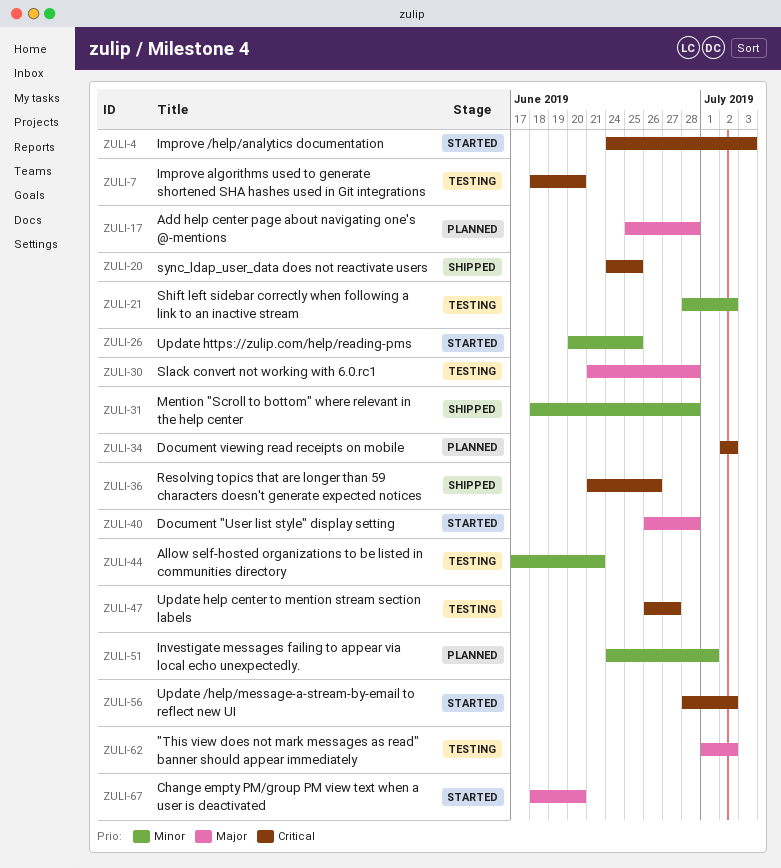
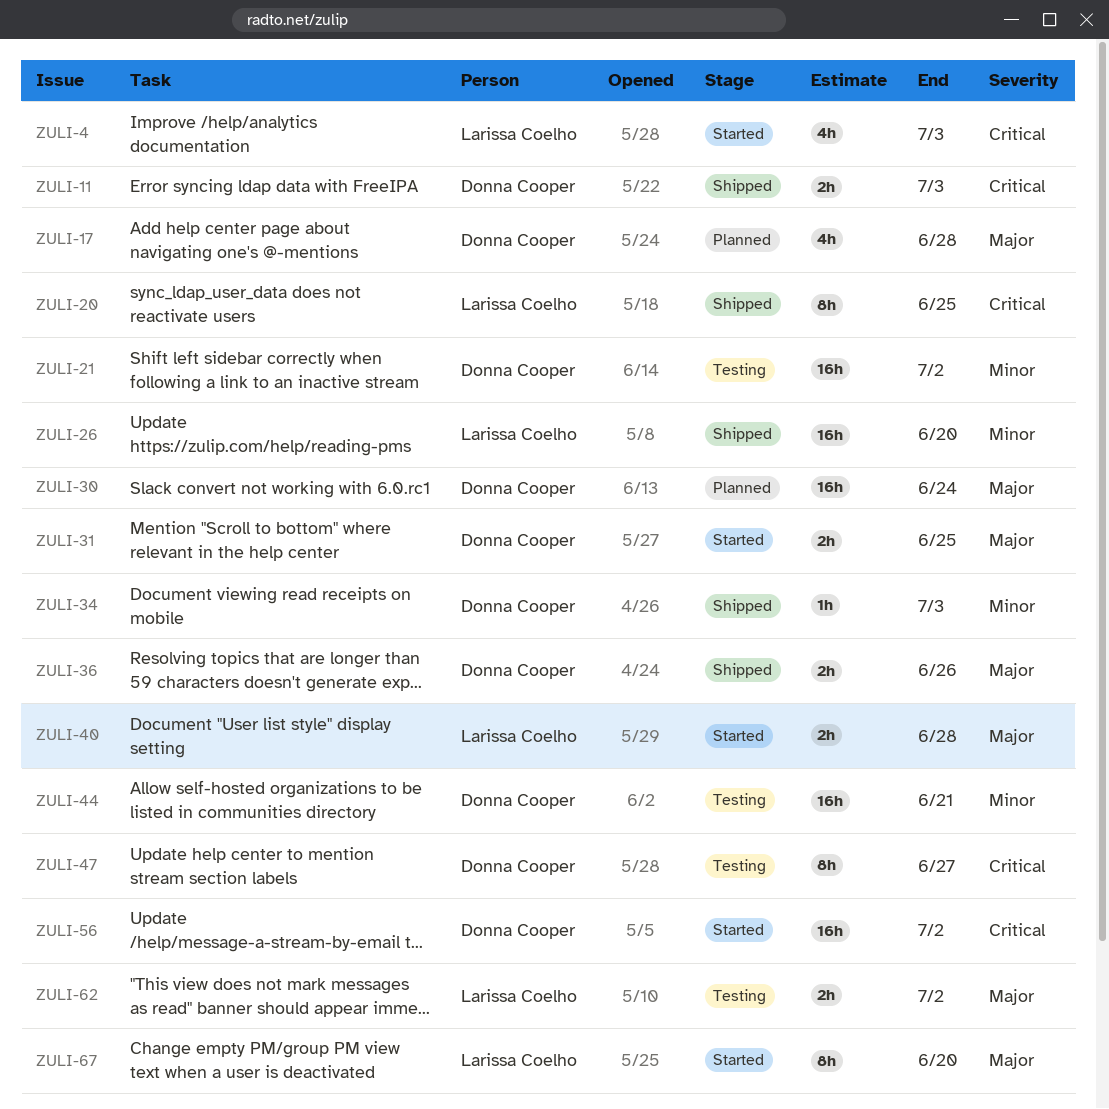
ZULI-7: present -> none
ZULI-11: none -> present
ZULI-26, status: Started -> Shipped
ZULI-26, due: Jun 25 -> Jun 20
ZULI-30, status: Testing -> Planned
ZULI-30, due: Jun 28 -> Jun 24
ZULI-31, status: Shipped -> Started
ZULI-31, priority: Minor -> Major
ZULI-31, due: Jun 28 -> Jun 25
ZULI-34, status: Planned -> Shipped
ZULI-34, priority: Critical -> Minor
ZULI-34, due: Jul 2 -> Jul 3
ZULI-36, priority: Critical -> Major
ZULI-51: present -> none

